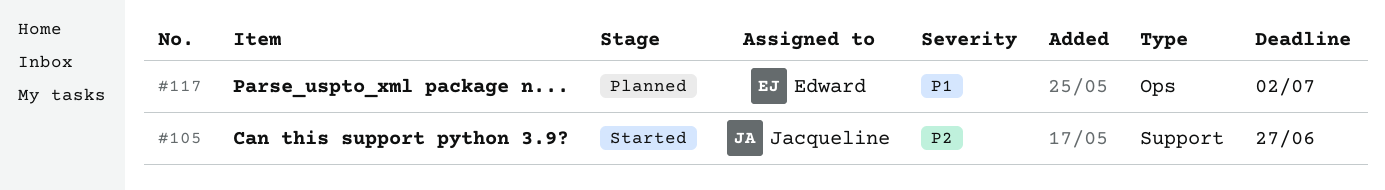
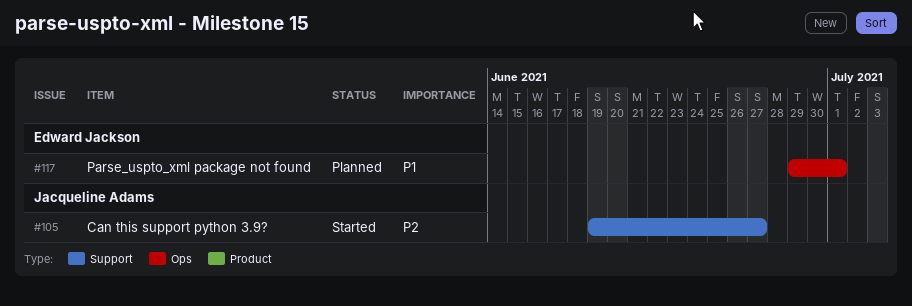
#117, due: Jul 2 -> Jul 1

